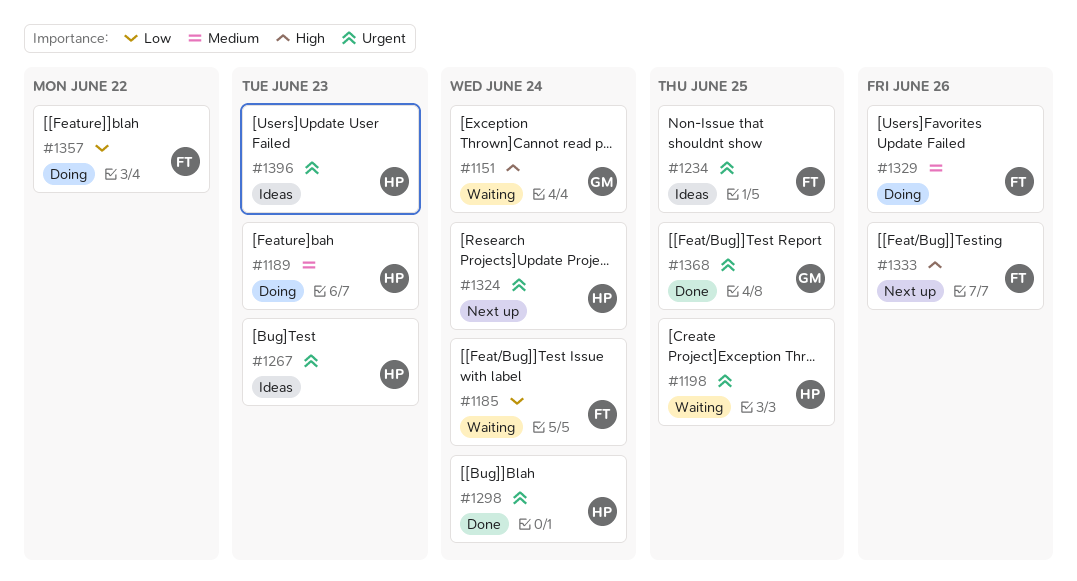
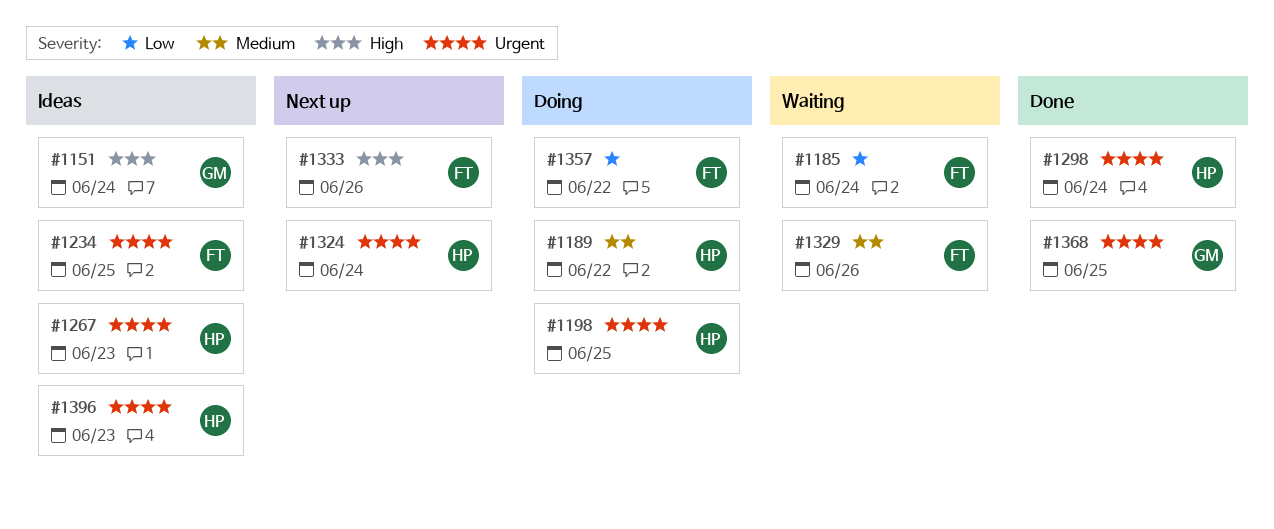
#1151, status: Waiting -> Ideas
#1189, due: Jun 23 -> Jun 22
#1198, status: Waiting -> Doing
#1329, status: Doing -> Waiting

